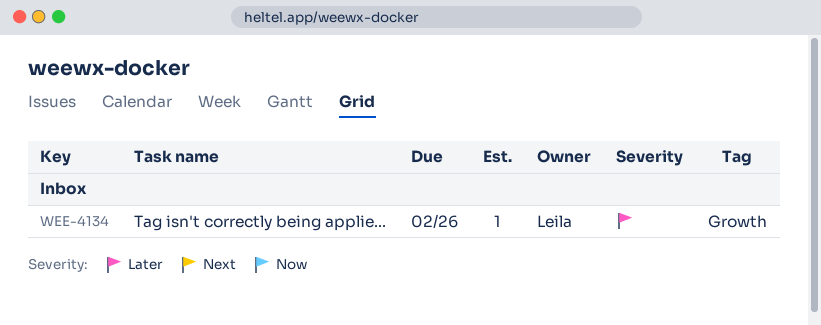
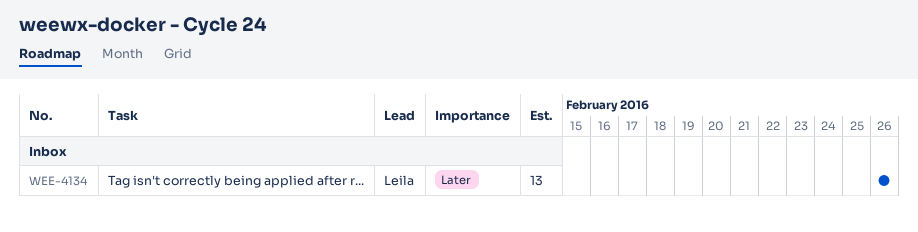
WEE-4134, estimate: 1 -> 13

